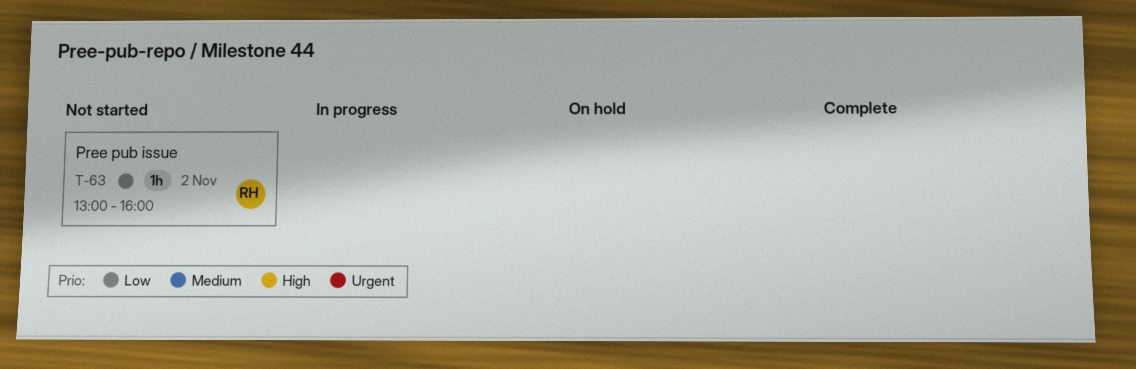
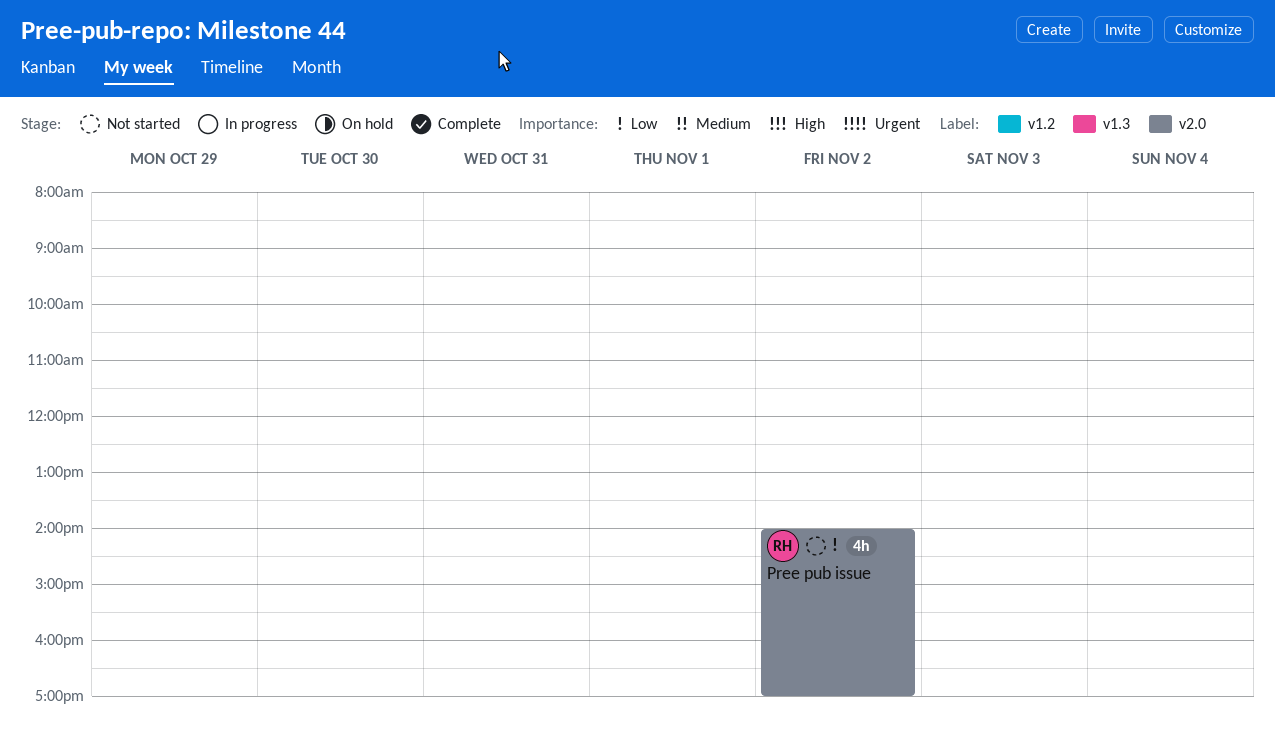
Pree pub issue, estimate: 1h -> 4h
Pree pub issue, begins: 13:00 -> 14:00
Pree pub issue, ends: 16:00 -> 17:00

